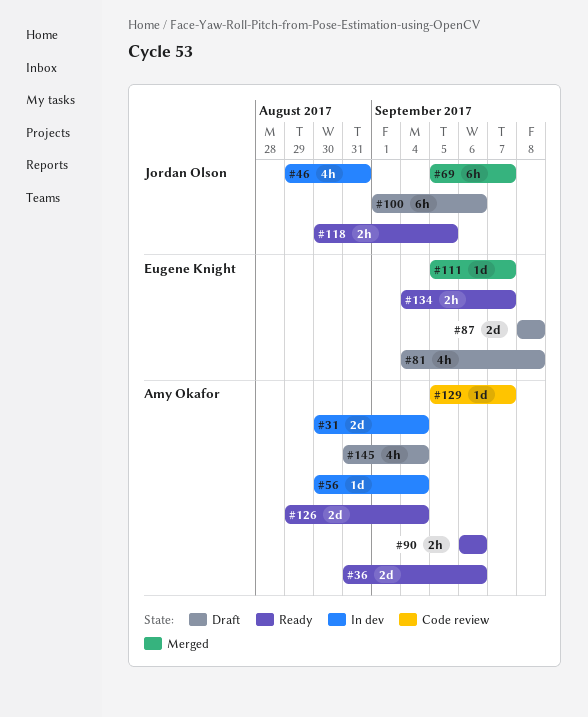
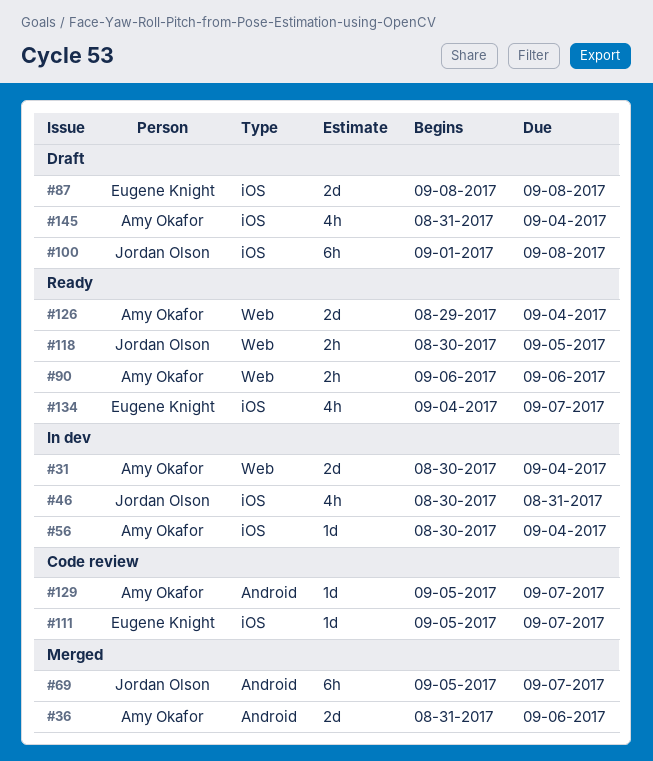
#36, status: Ready -> Merged
#46, start: Aug 29 -> Aug 30
#81: present -> none
#100, due: Sep 6 -> Sep 8
#111, status: Merged -> Code review
#134, estimate: 2h -> 4h

